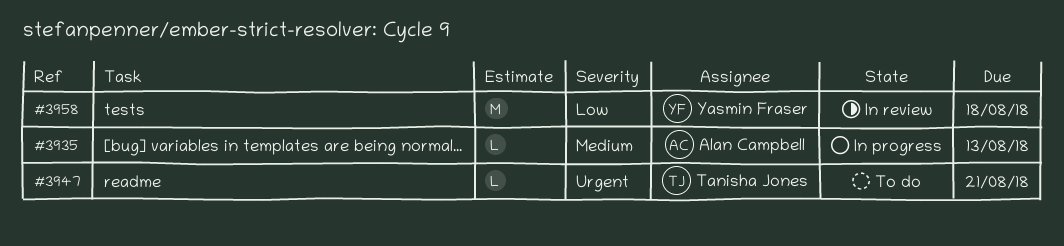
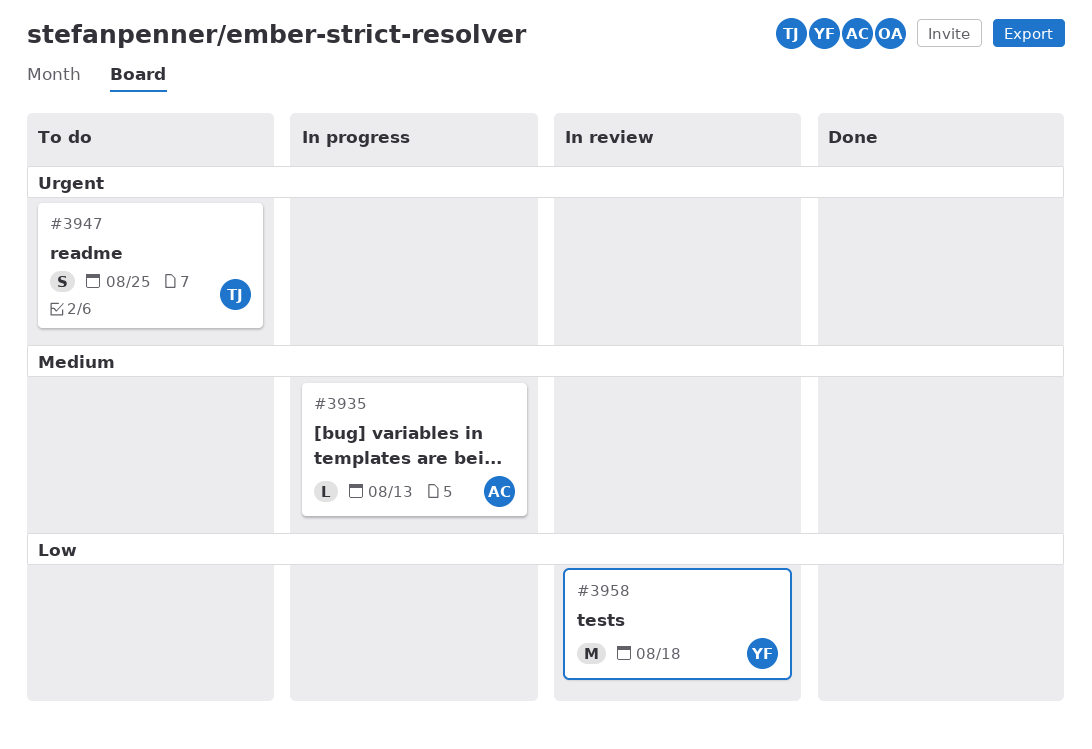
#3947, estimate: L -> S
#3947, due: Aug 21 -> Aug 25

